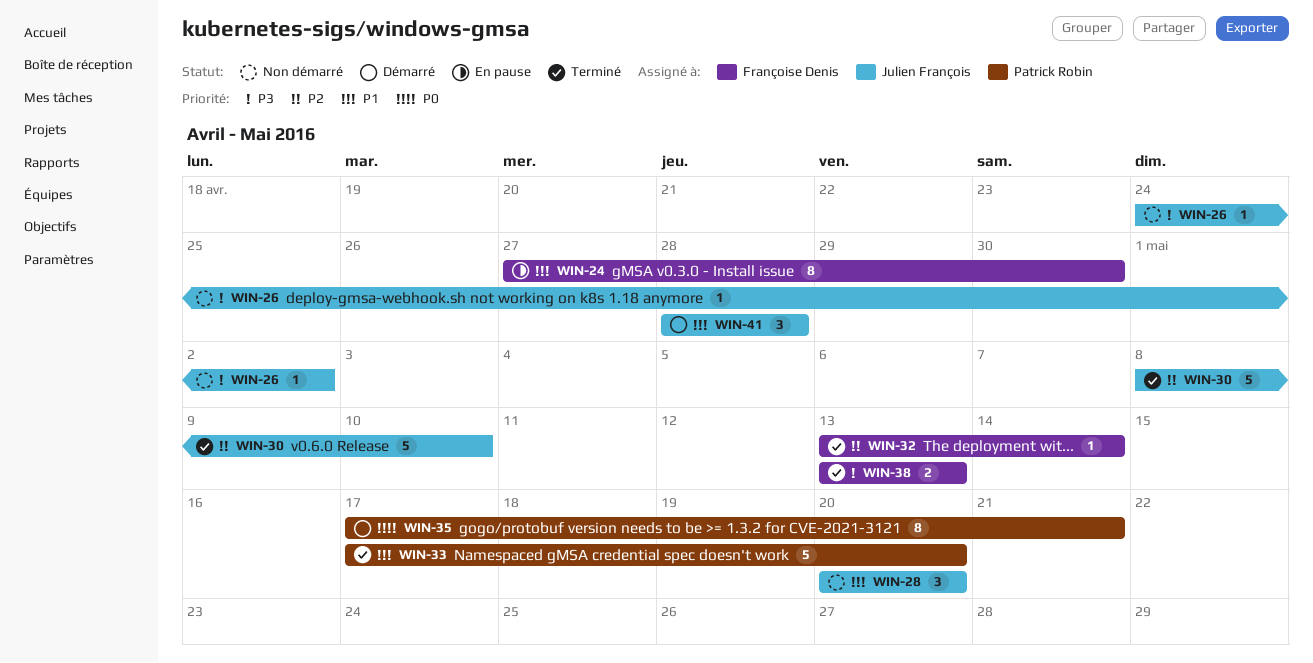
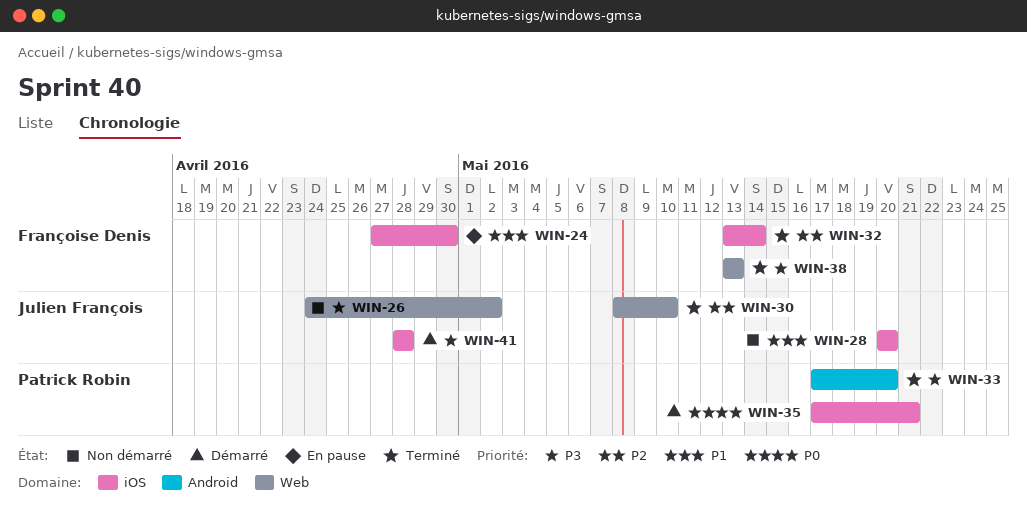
WIN-33, priority: P1 -> P3
WIN-41, priority: P1 -> P3

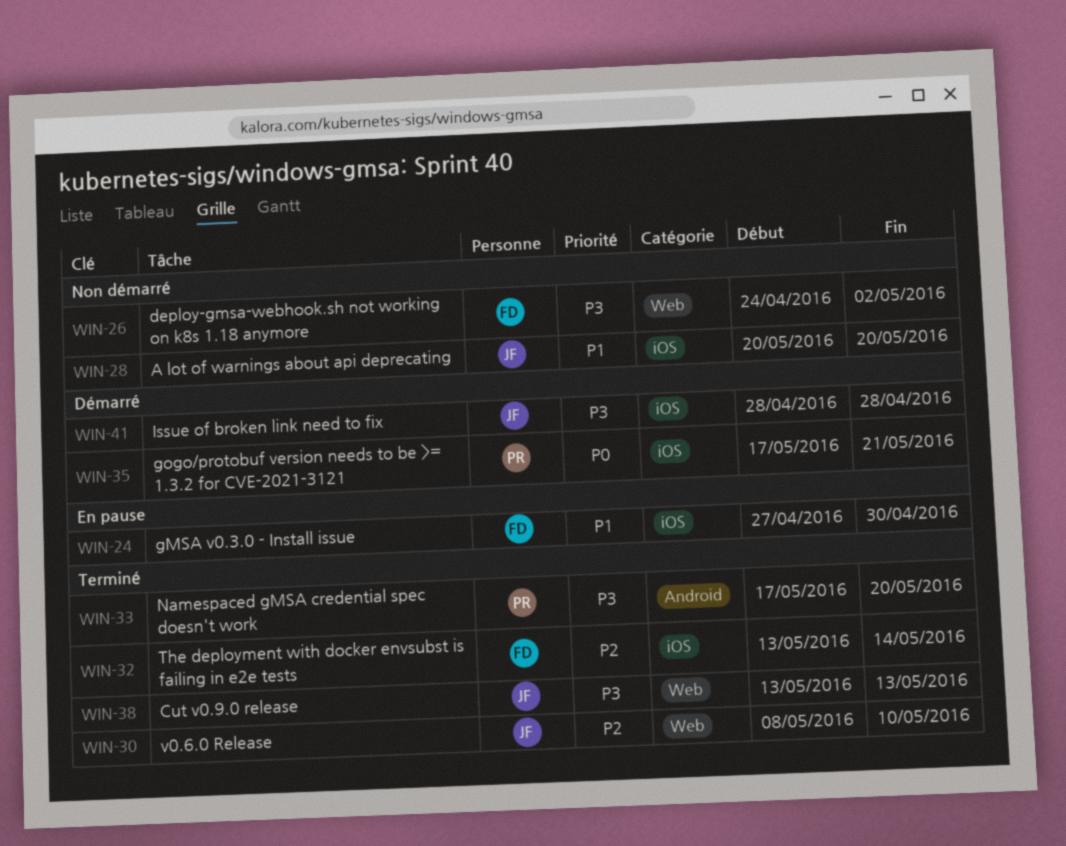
WIN-26, owner: Julien François -> Françoise Denis
WIN-38, owner: Françoise Denis -> Julien François

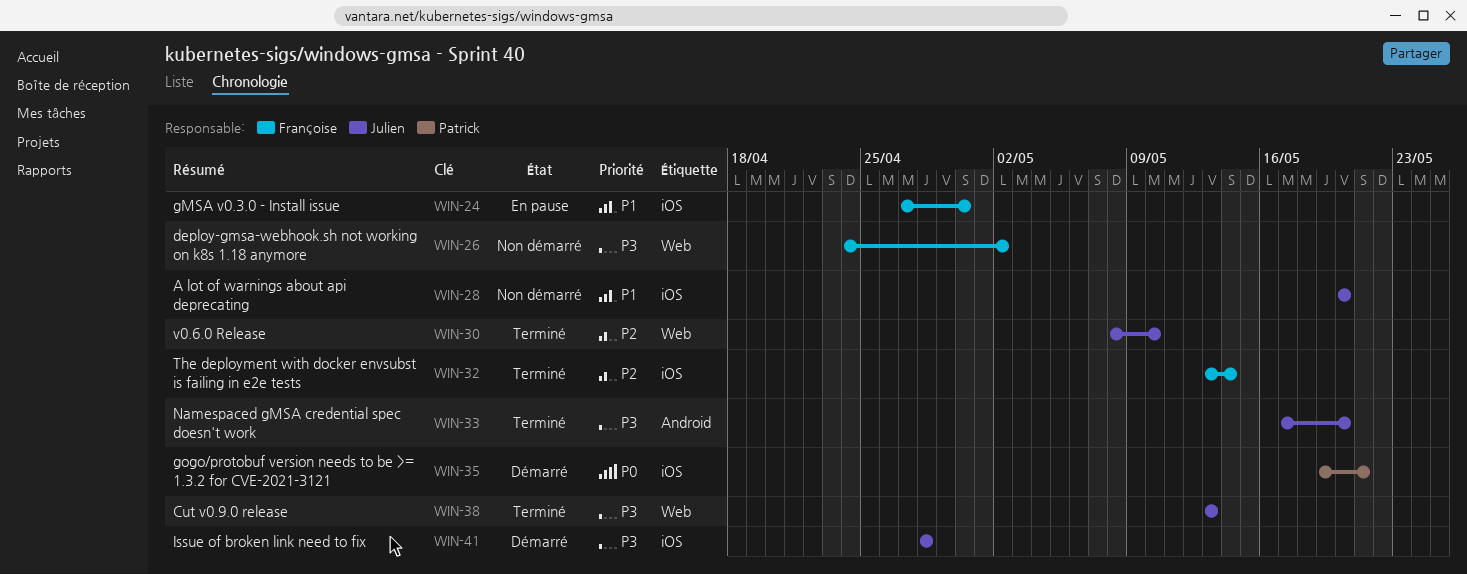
WIN-33, owner: Patrick -> Julien
WIN-35, start: May 17 -> May 19

